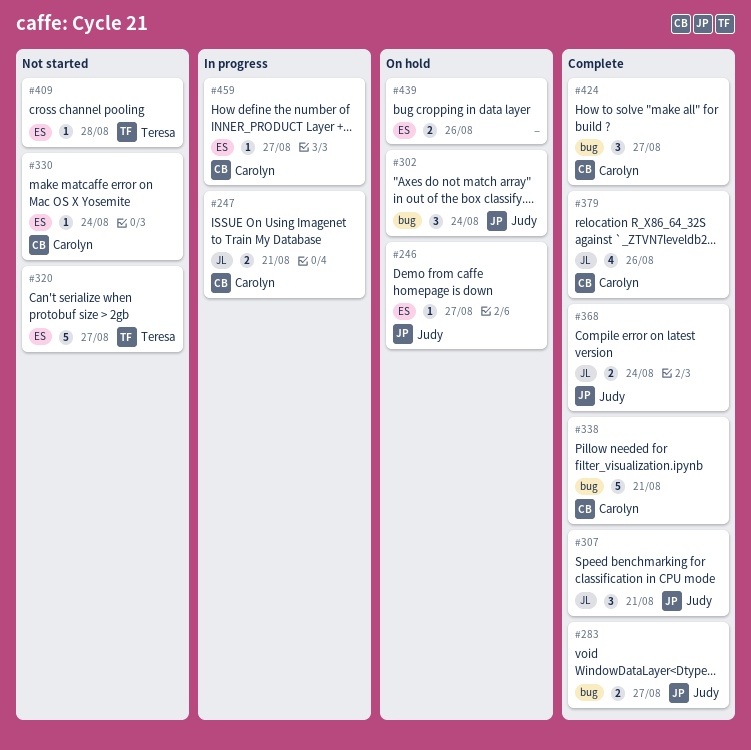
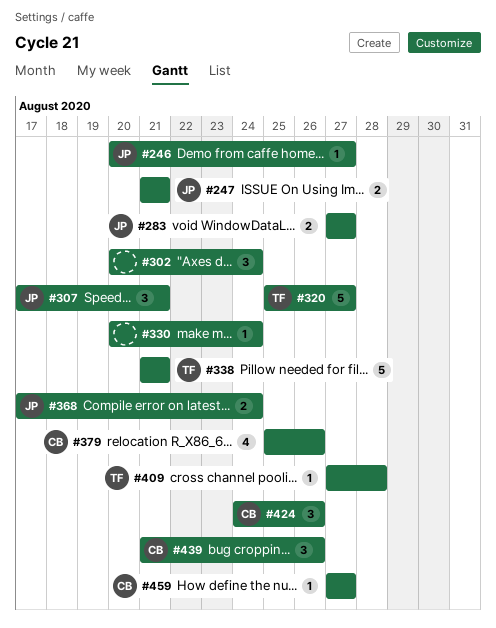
#247, owner: Carolyn -> Judy
#302, owner: Judy -> none
#330, owner: Carolyn -> none
#338, owner: Carolyn -> Teresa
#424, due: Aug 27 -> Aug 26
#439, owner: none -> Carolyn
#439, estimate: 2 -> 3

